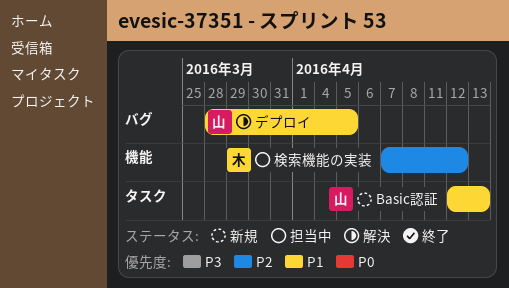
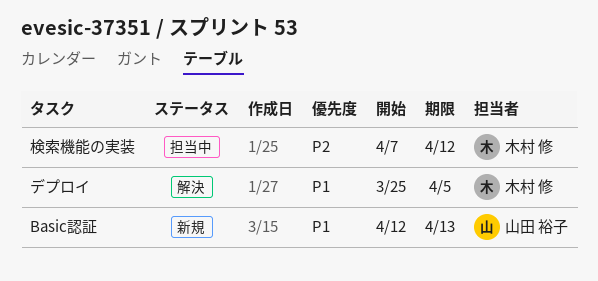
デプロイ, owner: 山田 裕子 -> 木村 修
デプロイ, start: Mar 28 -> Mar 25

